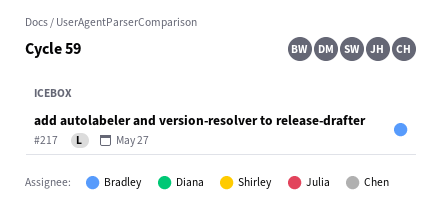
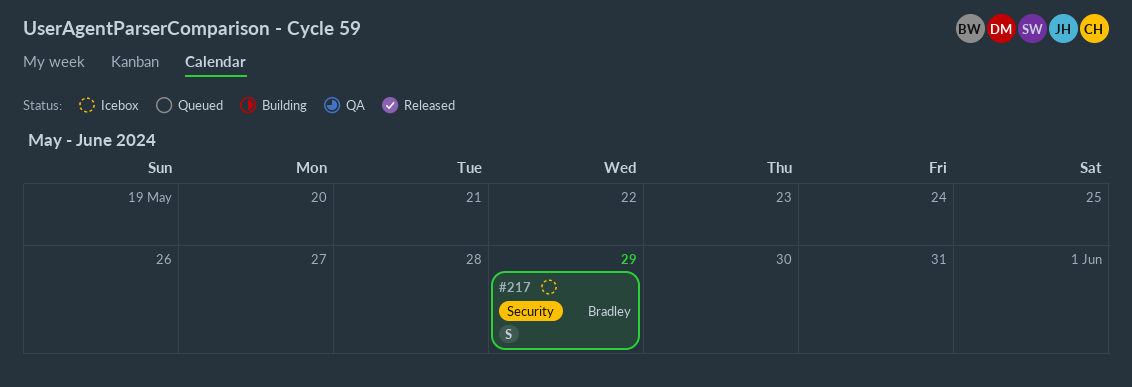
#217, estimate: L -> S
#217, due: May 27 -> May 29

